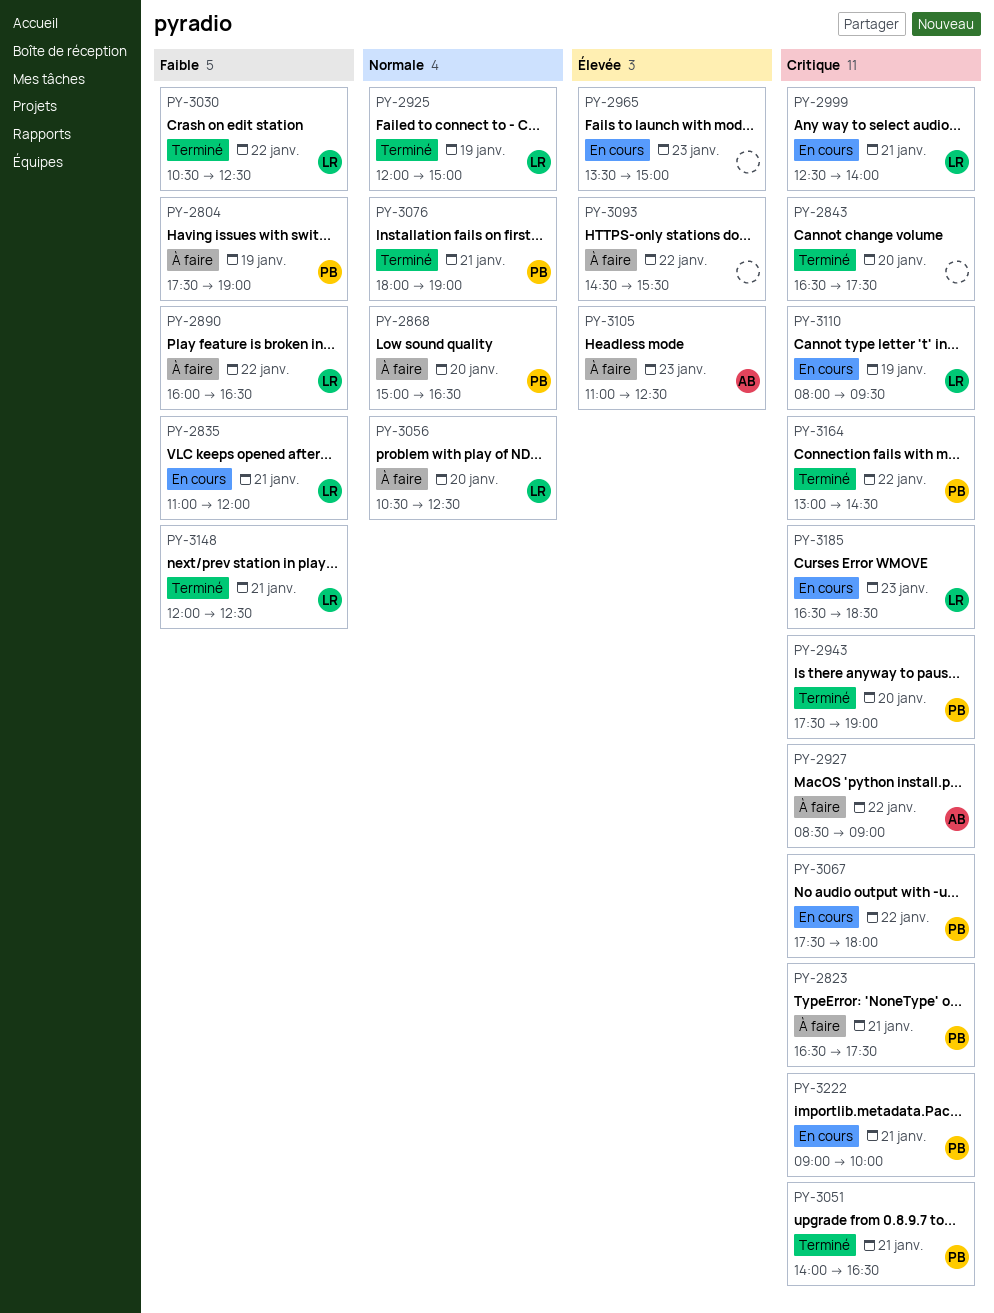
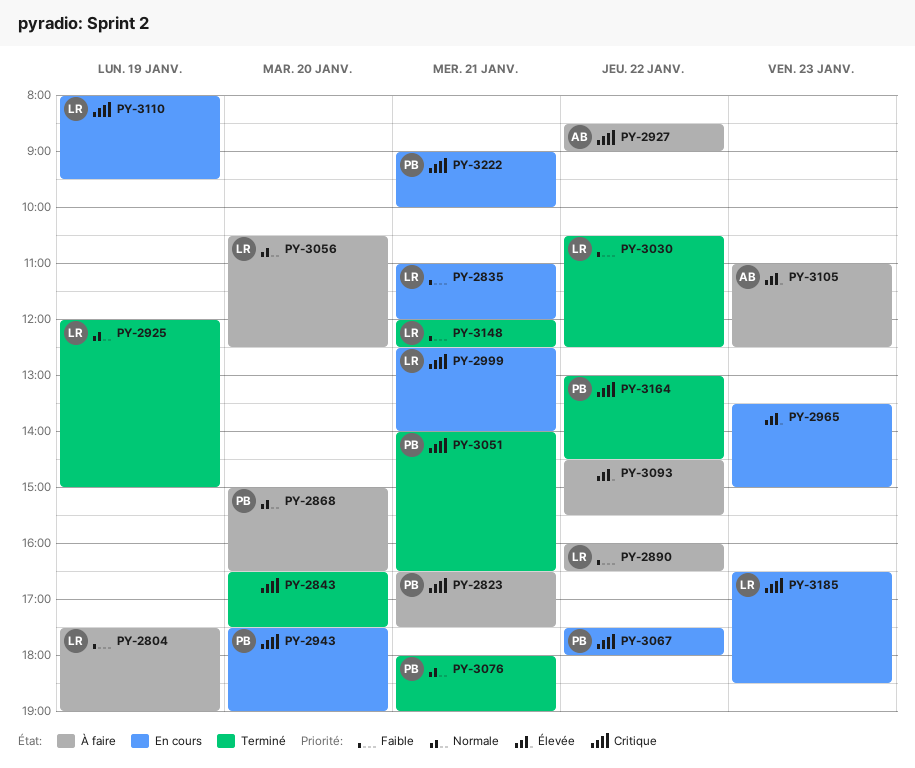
PY-2804, owner: PB -> LR
PY-2943, status: Terminé -> En cours

